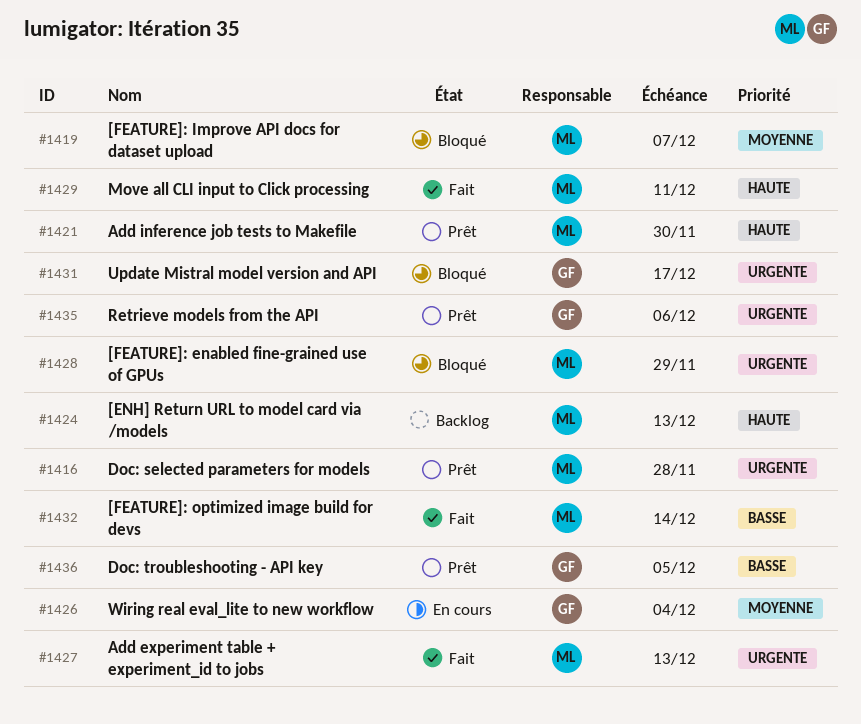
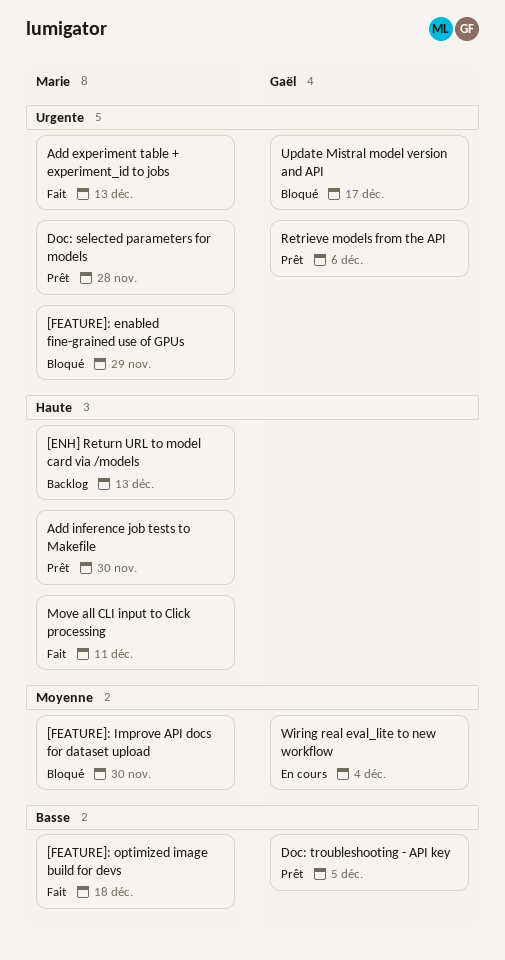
[FEATURE]: Improve API docs for dataset upload, due: Dec 7 -> Nov 30
[FEATURE]: optimized image build for devs, due: Dec 14 -> Dec 18

